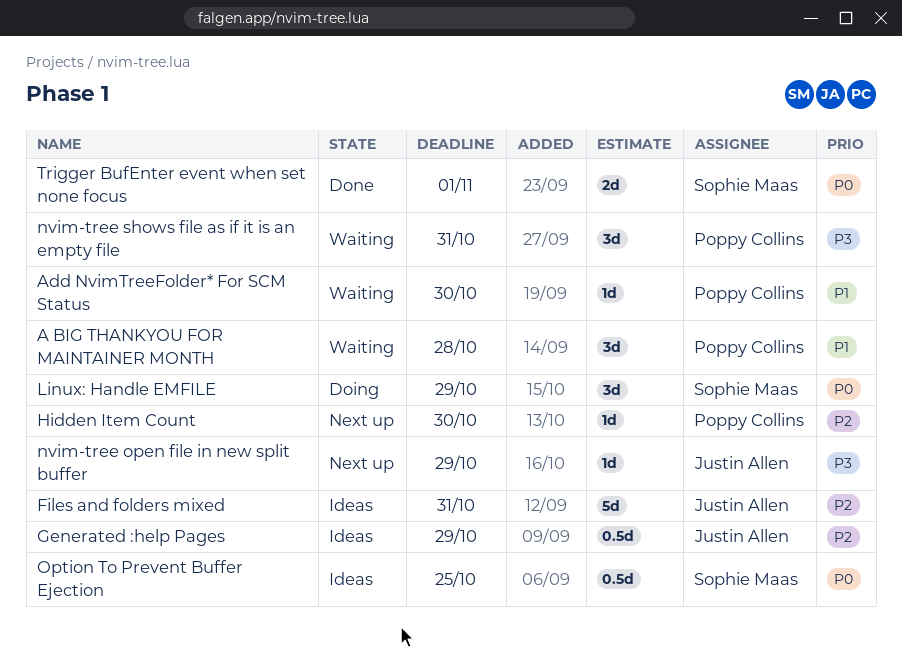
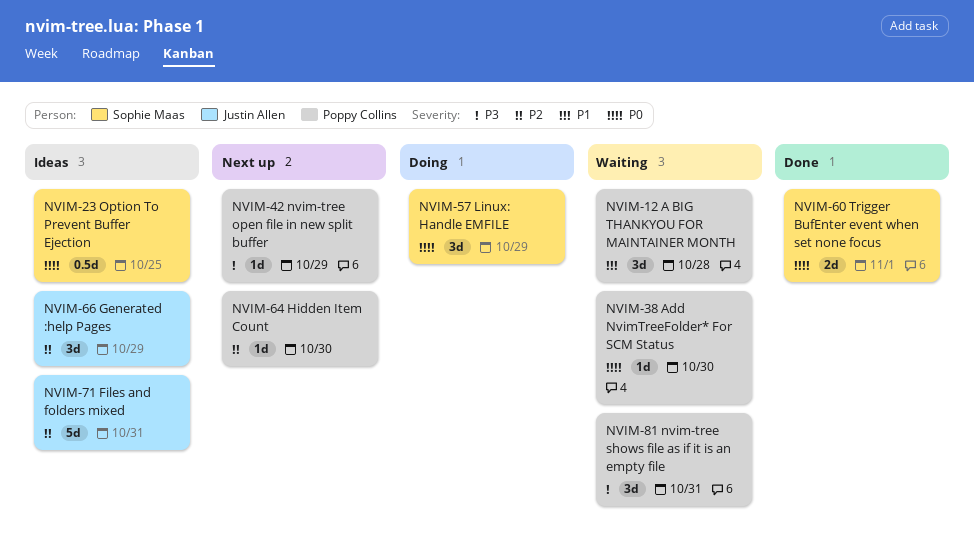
Add NvimTreeFolder* For SCM Status, priority: P1 -> P0
Generated :help Pages, estimate: 0.5d -> 3d
nvim-tree open file in new split buffer, owner: Justin Allen -> Poppy Collins

